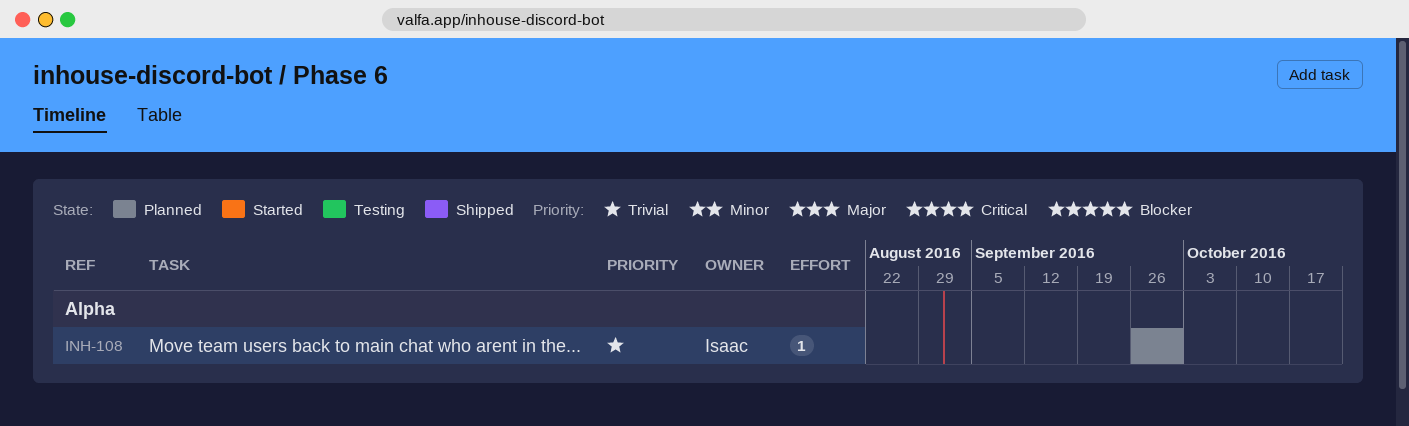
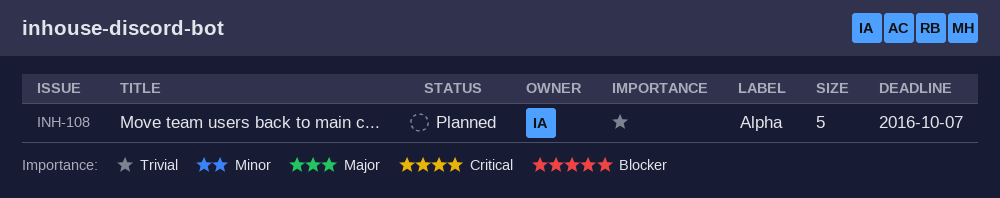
INH-108, estimate: 1 -> 5
INH-108, due: Sep 30 -> Oct 7

